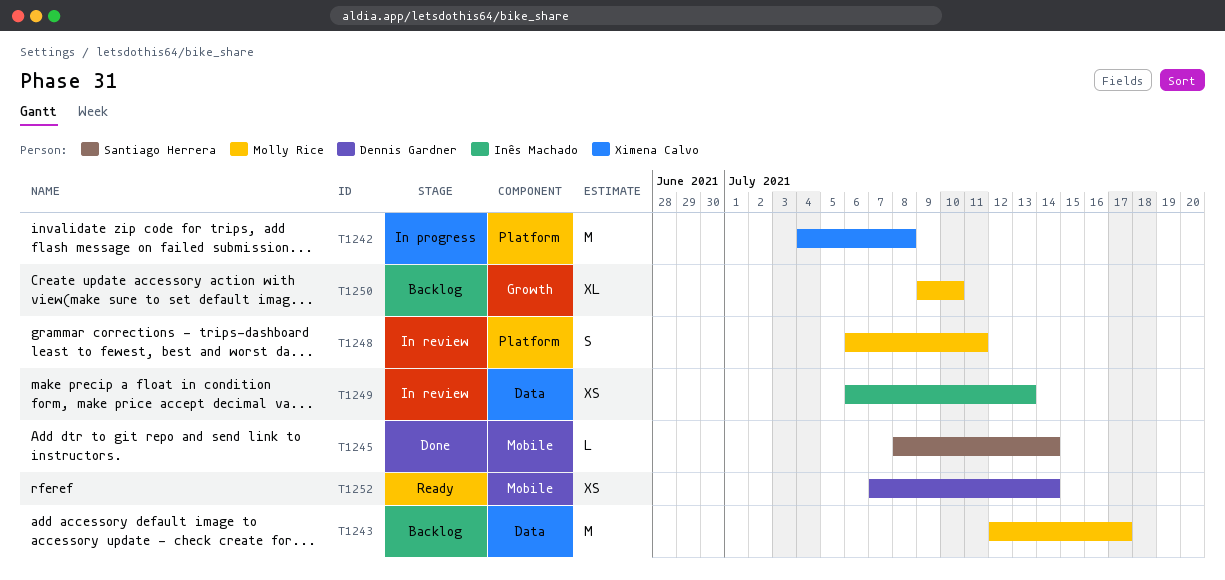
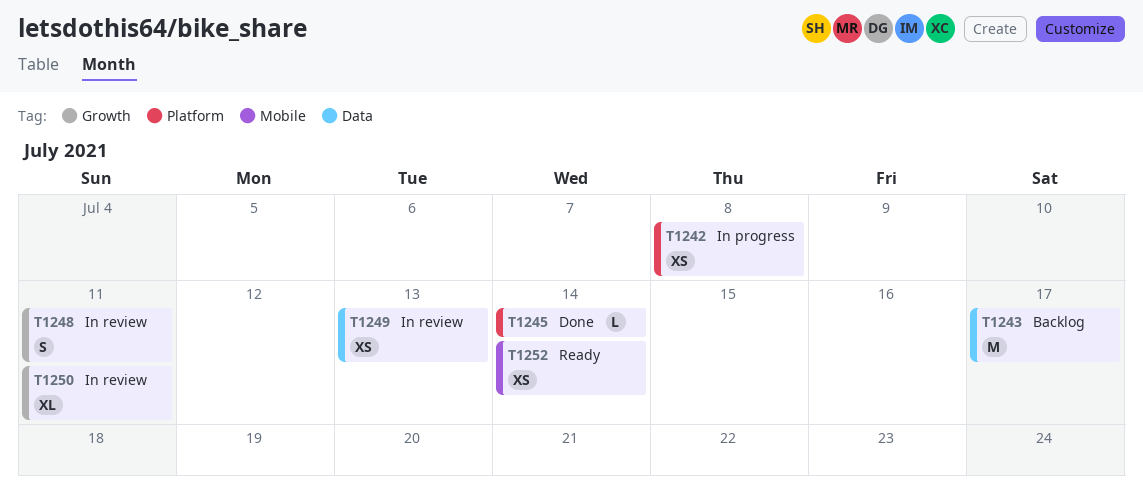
T1242, estimate: M -> XS
T1245, label: Mobile -> Platform
T1248, label: Platform -> Growth
T1250, status: Backlog -> In review
T1250, due: Jul 10 -> Jul 11

